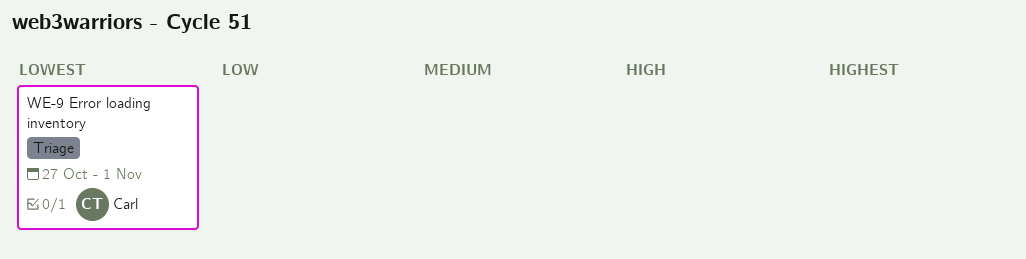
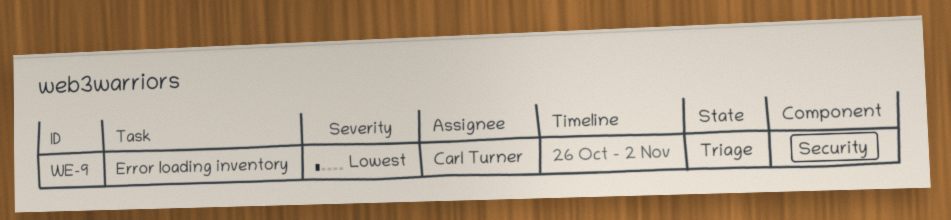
WE-9, start: Oct 27 -> Oct 26
WE-9, due: Nov 1 -> Nov 2

